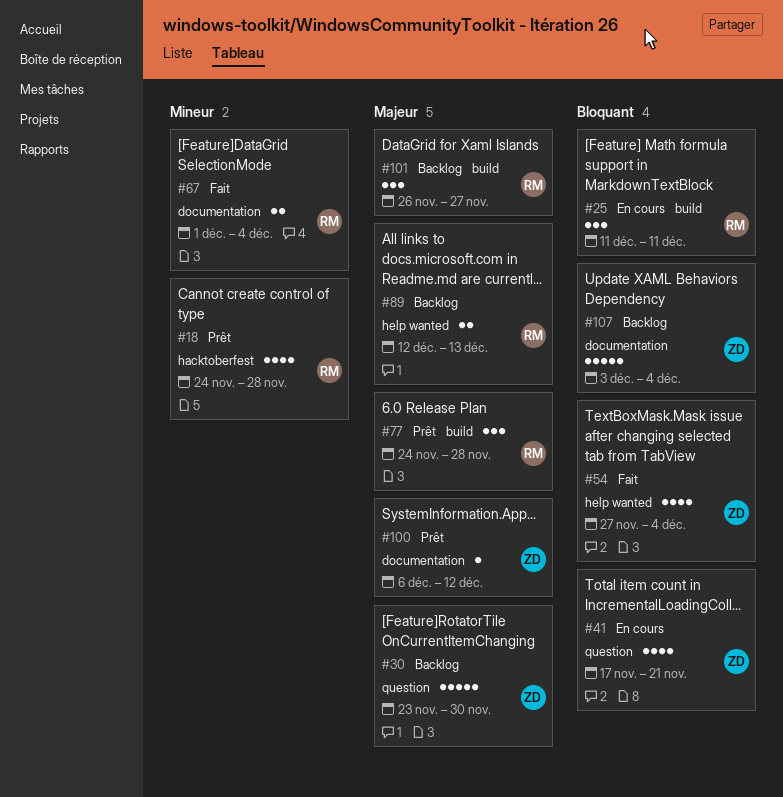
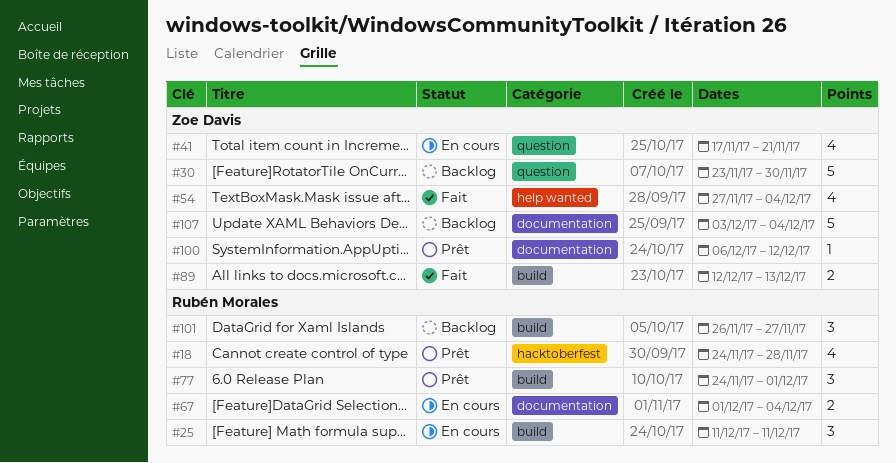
#67, status: Fait -> En cours
#77, due: Nov 28 -> Dec 1
#89, status: Backlog -> Fait
#89, owner: Rubén Morales -> Zoe Davis
#89, label: help wanted -> build

